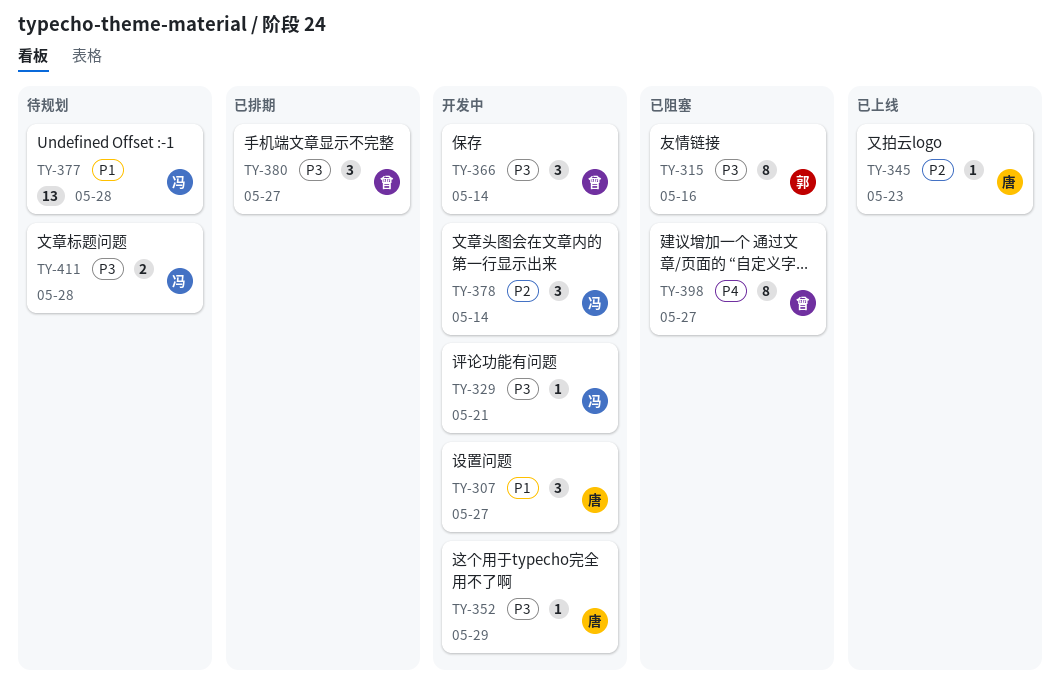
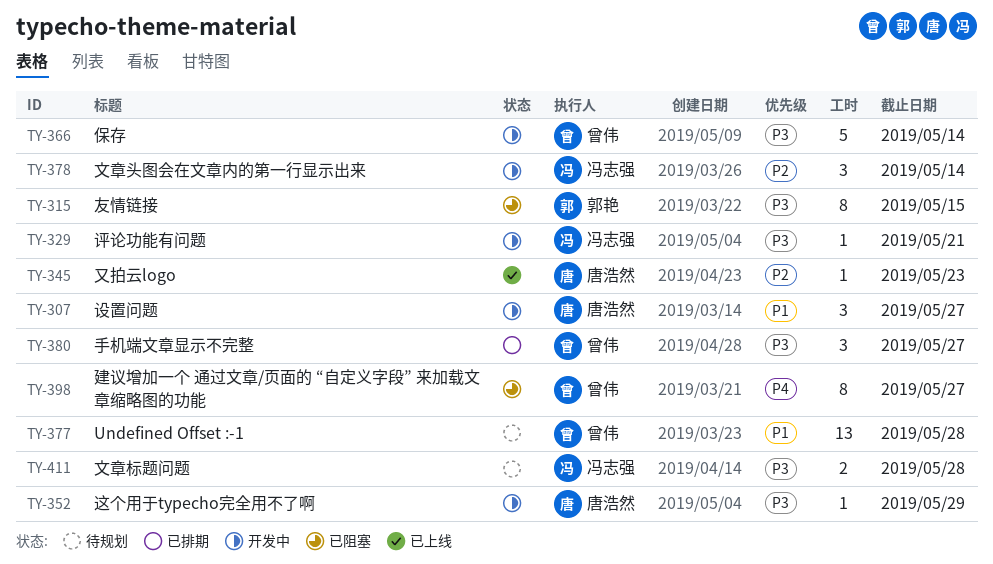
TY-315, due: May 16 -> May 15
TY-366, estimate: 3 -> 5
TY-377, owner: 冯志强 -> 曾伟

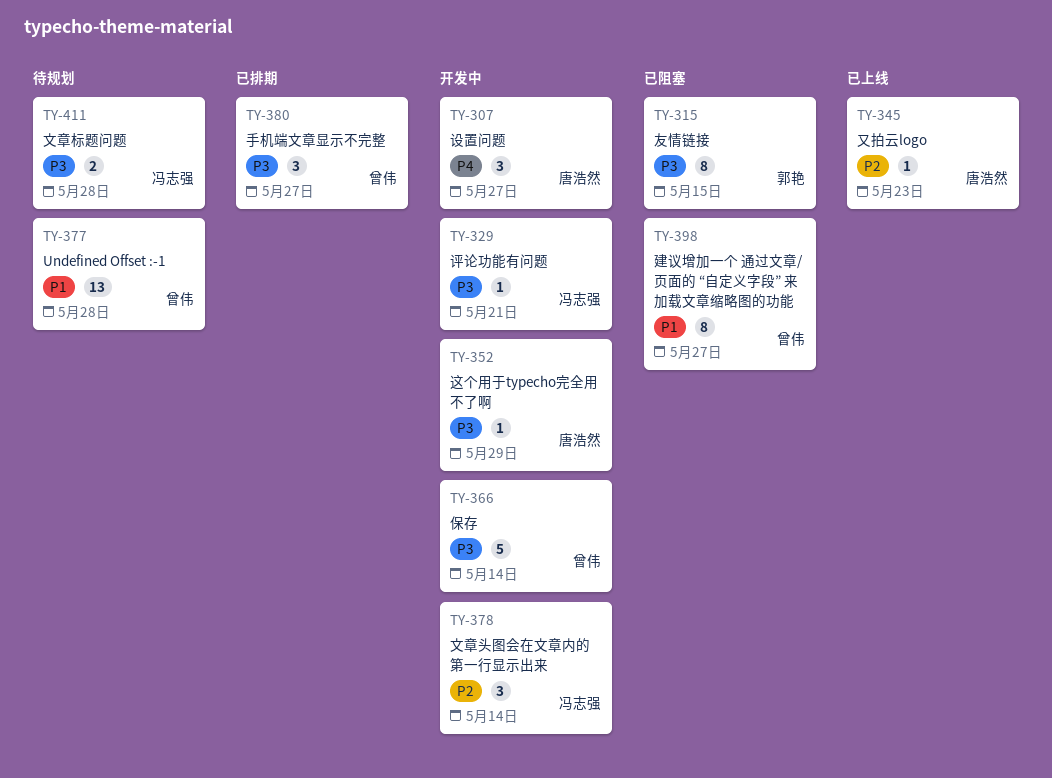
TY-307, priority: P1 -> P4
TY-398, priority: P4 -> P1

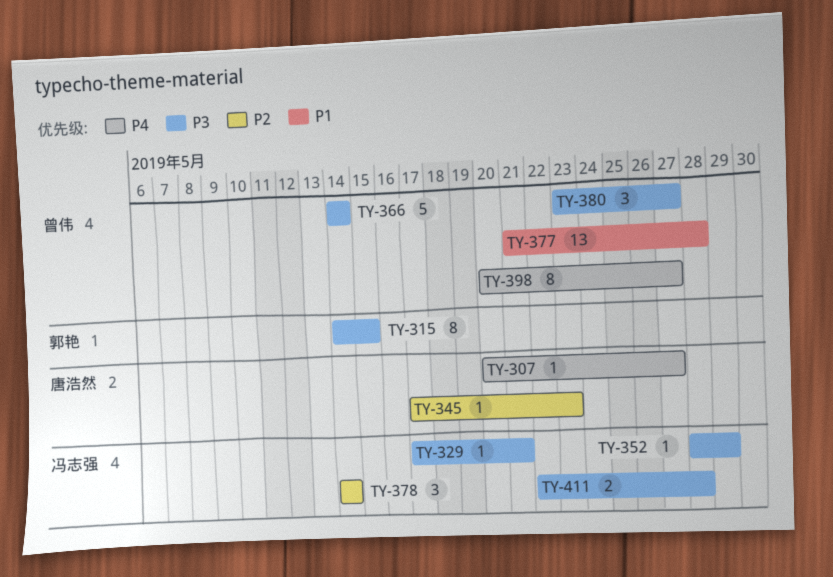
TY-307, estimate: 3 -> 1
TY-352, owner: 唐浩然 -> 冯志强
TY-398, priority: P1 -> P4

